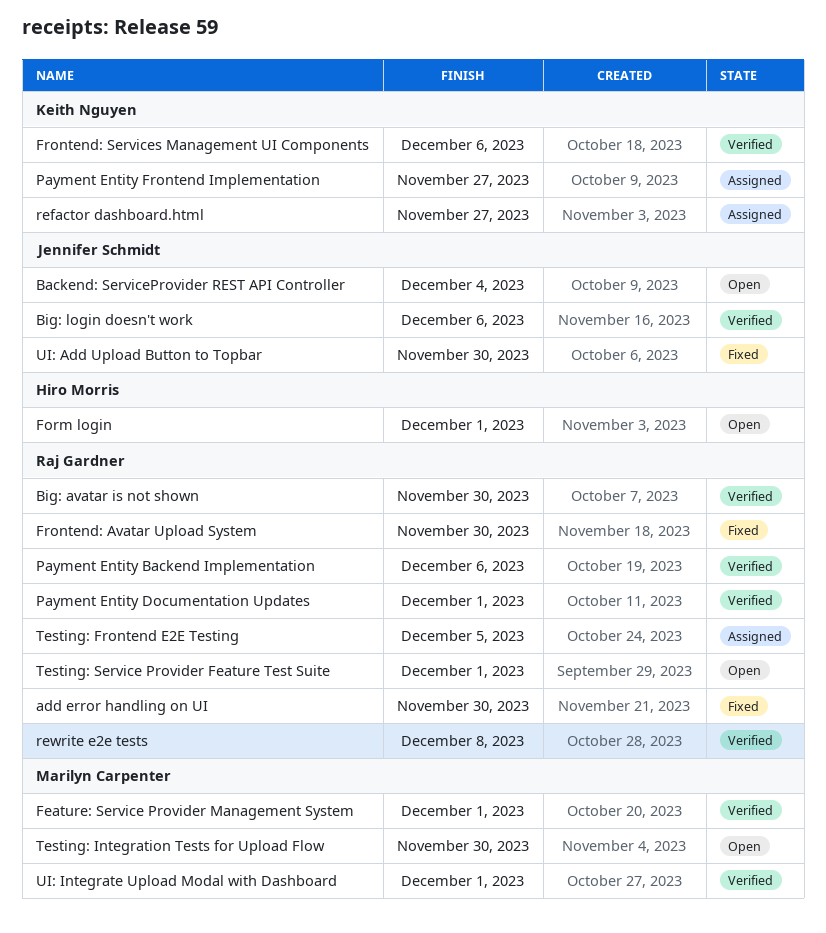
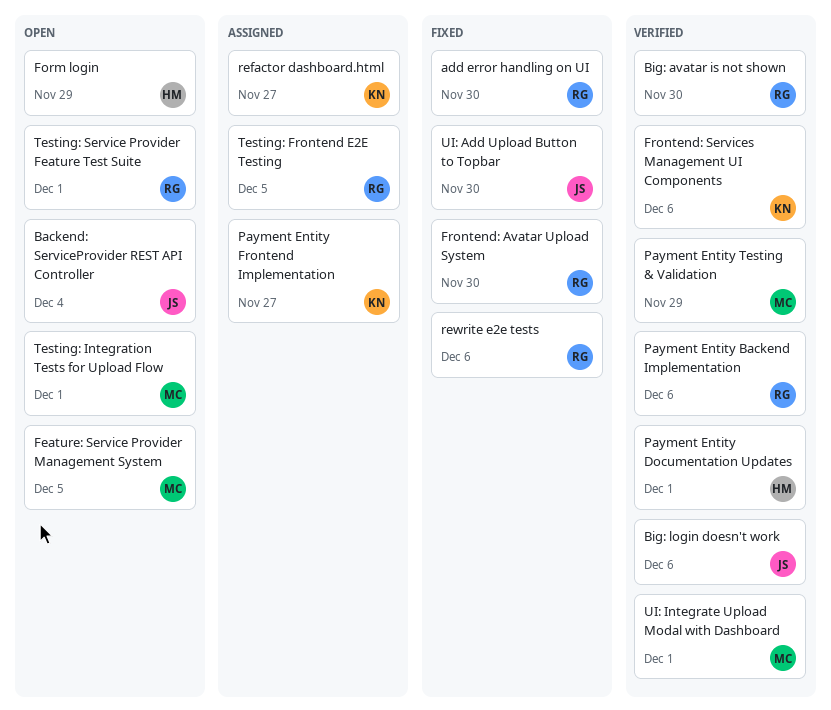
Feature: Service Provider Management System, status: Verified -> Open
Feature: Service Provider Management System, due: Dec 1 -> Dec 5
Form login, due: Dec 1 -> Nov 29
Payment Entity Documentation Updates, owner: Raj Gardner -> Hiro Morris
Payment Entity Testing & Validation: none -> present
rewrite e2e tests, status: Verified -> Fixed
rewrite e2e tests, due: Dec 8 -> Dec 6
Testing: Integration Tests for Upload Flow, due: Nov 30 -> Dec 1

